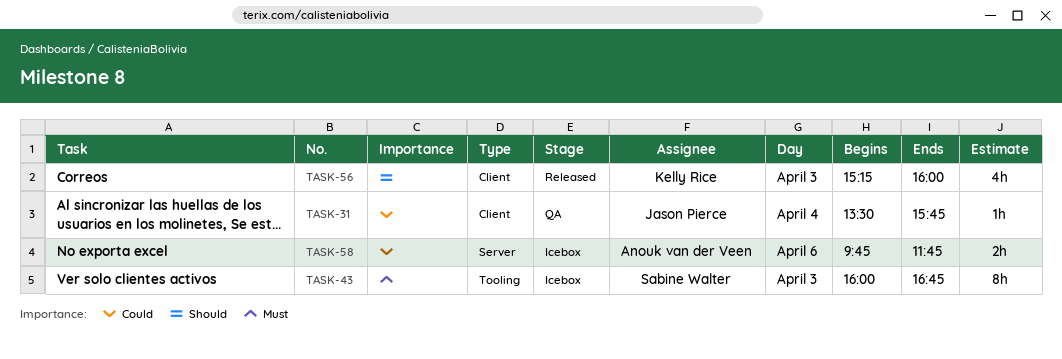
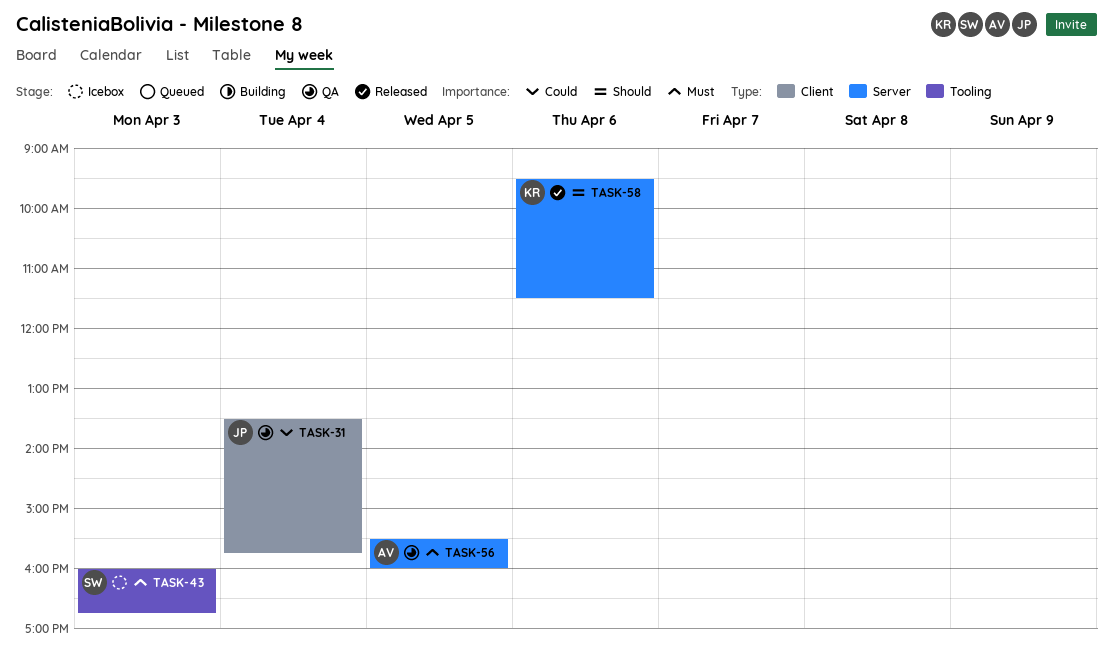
TASK-56, status: Released -> QA
TASK-56, owner: Kelly Rice -> Anouk van der Veen
TASK-56, priority: Should -> Must
TASK-56, label: Client -> Server
TASK-56, day: Apr 3 -> Apr 5
TASK-56, begins: 15:15 -> 15:30
TASK-58, status: Icebox -> Released
TASK-58, owner: Anouk van der Veen -> Kelly Rice
TASK-58, priority: Could -> Should
TASK-58, begins: 09:45 -> 09:30
TASK-58, ends: 11:45 -> 11:30

